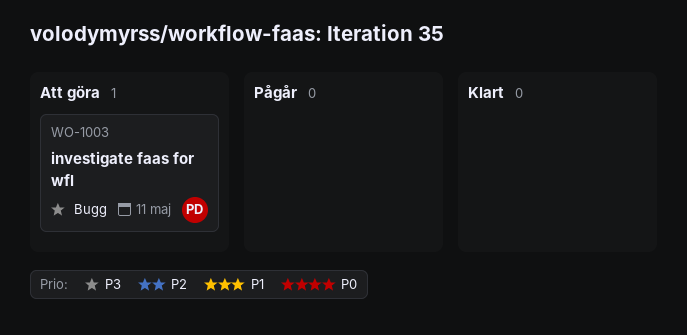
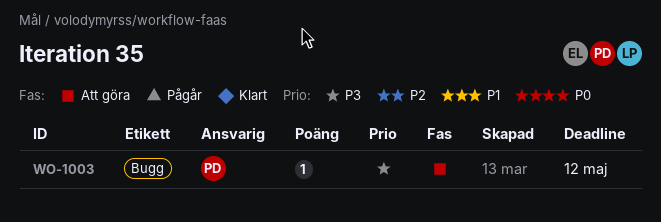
WO-1003, due: May 11 -> May 12

